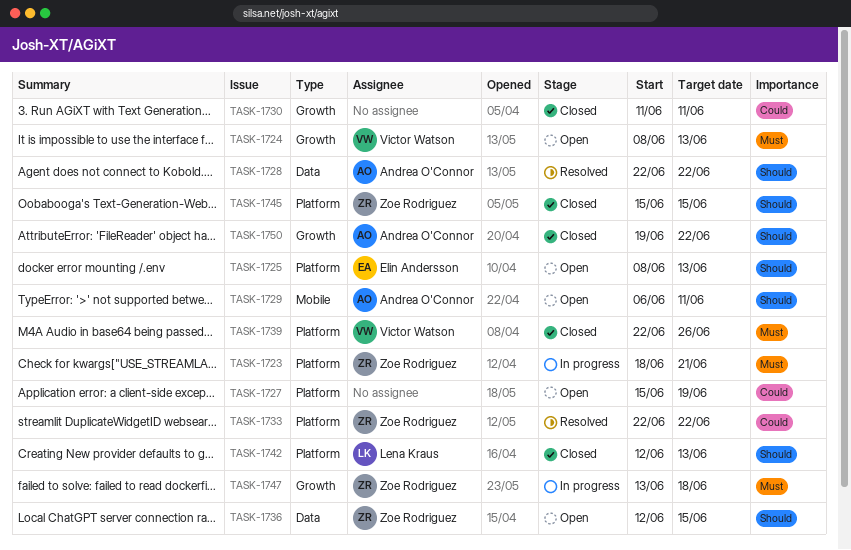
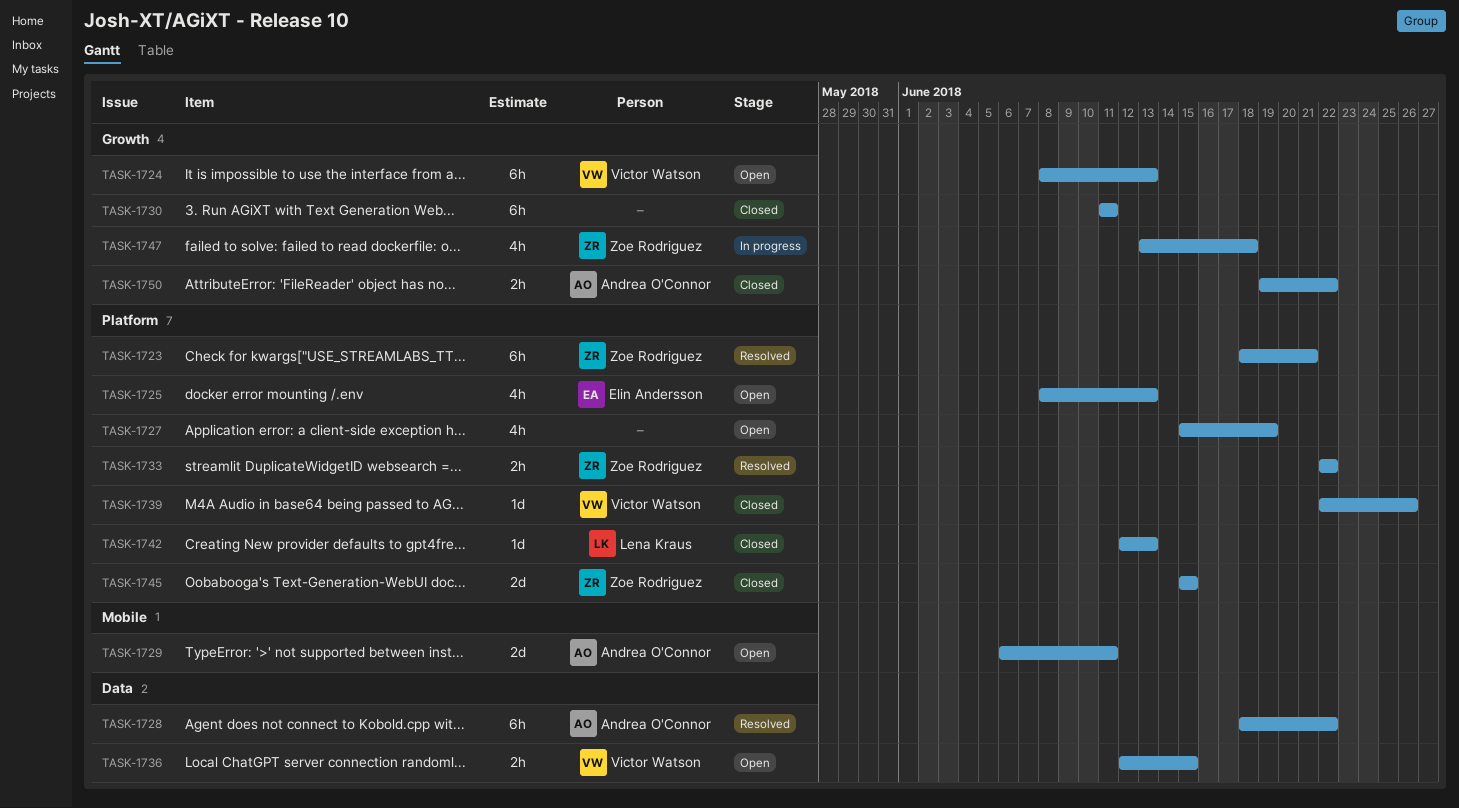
TASK-1723, status: In progress -> Resolved
TASK-1728, start: Jun 22 -> Jun 18
TASK-1736, owner: Zoe Rodriguez -> Victor Watson

